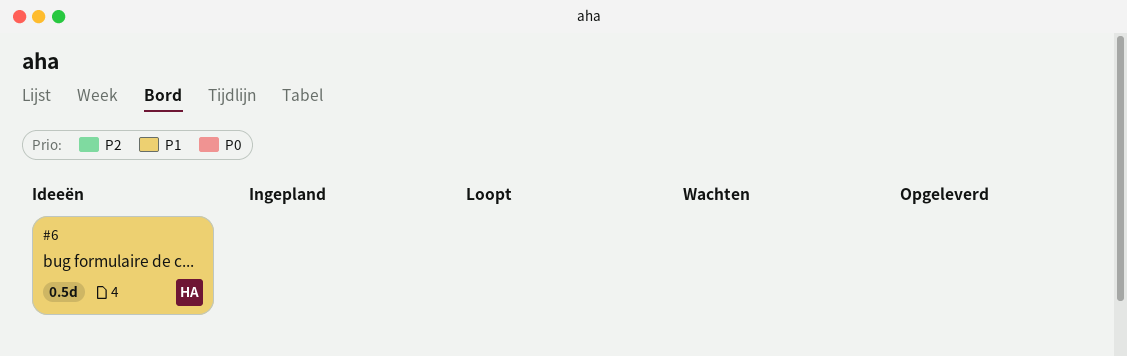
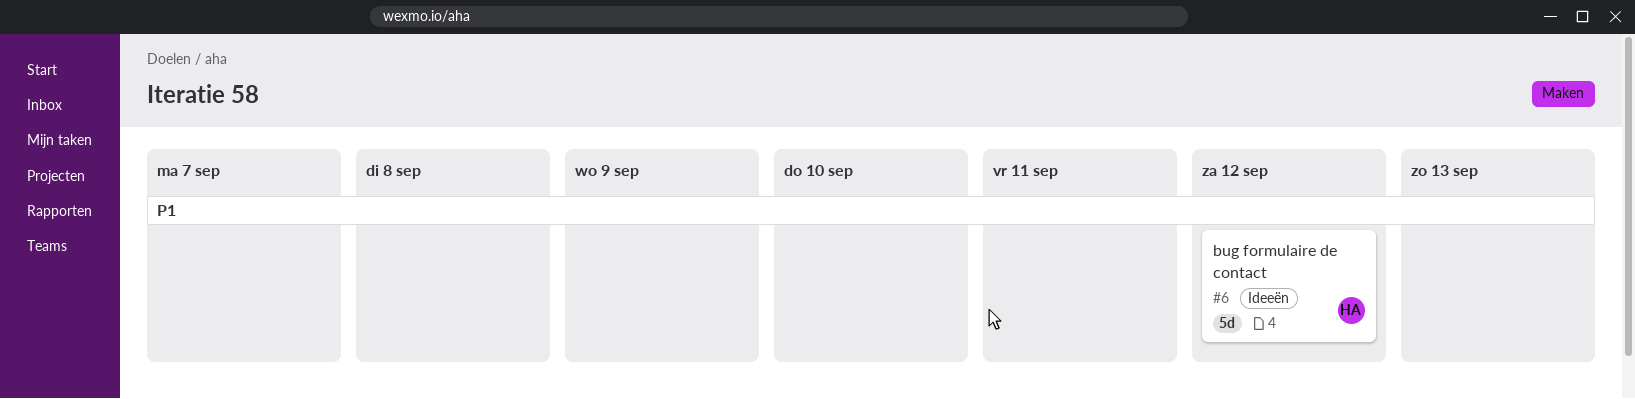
#6, estimate: 0.5d -> 5d

